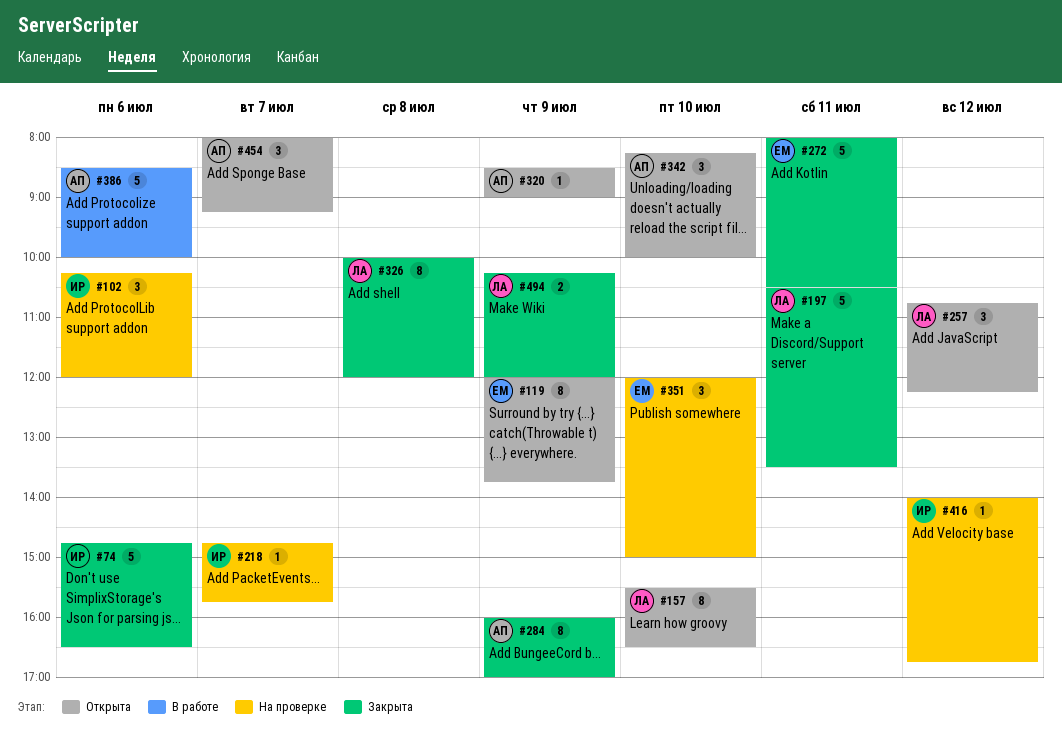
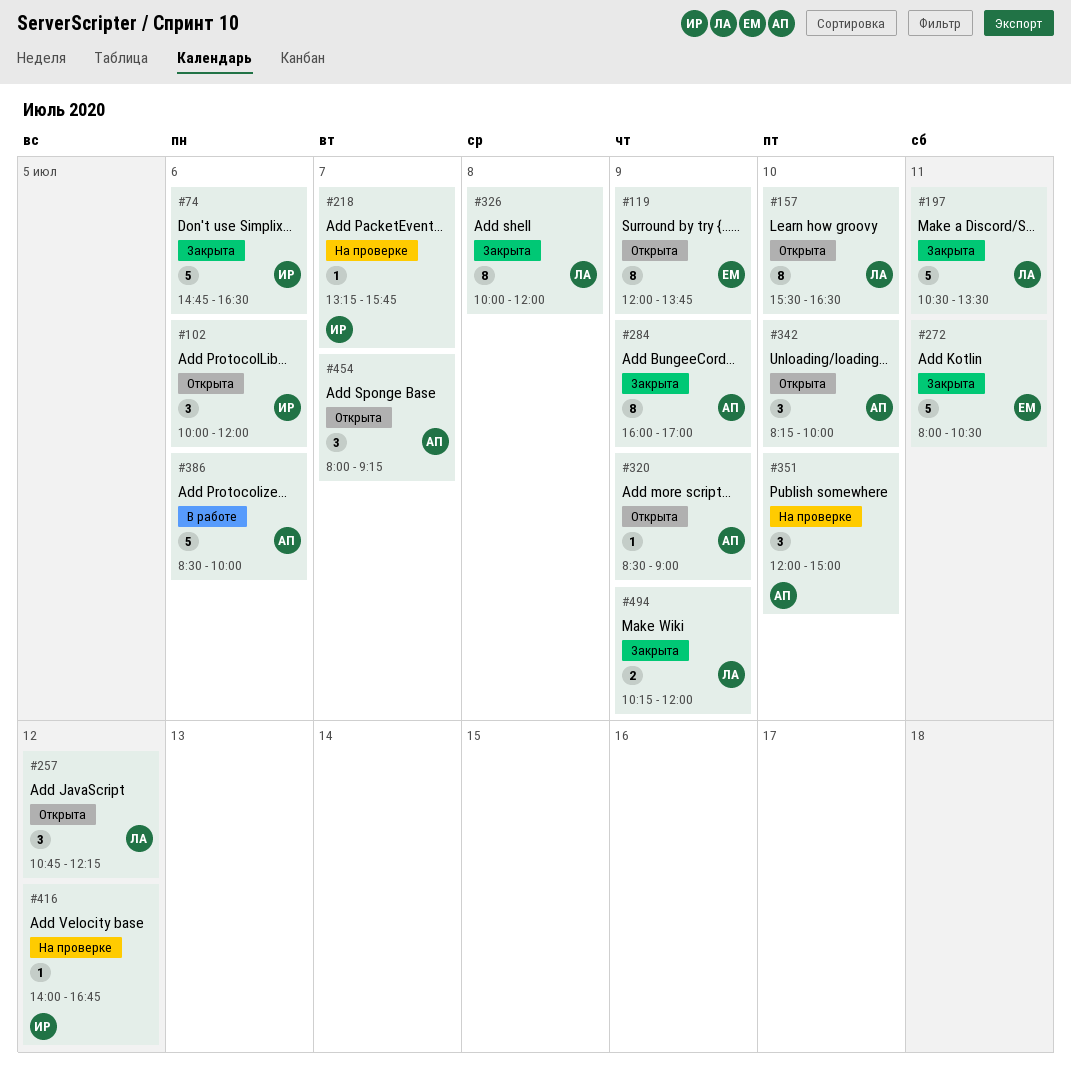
#102, status: На проверке -> Открыта
#102, begins: 10:15 -> 10:00
#218, begins: 14:45 -> 13:15
#351, owner: ЕМ -> АП

